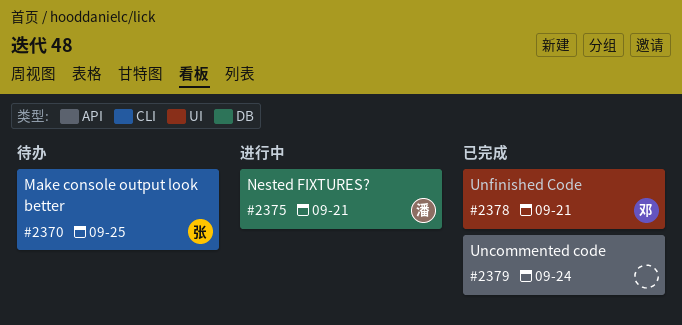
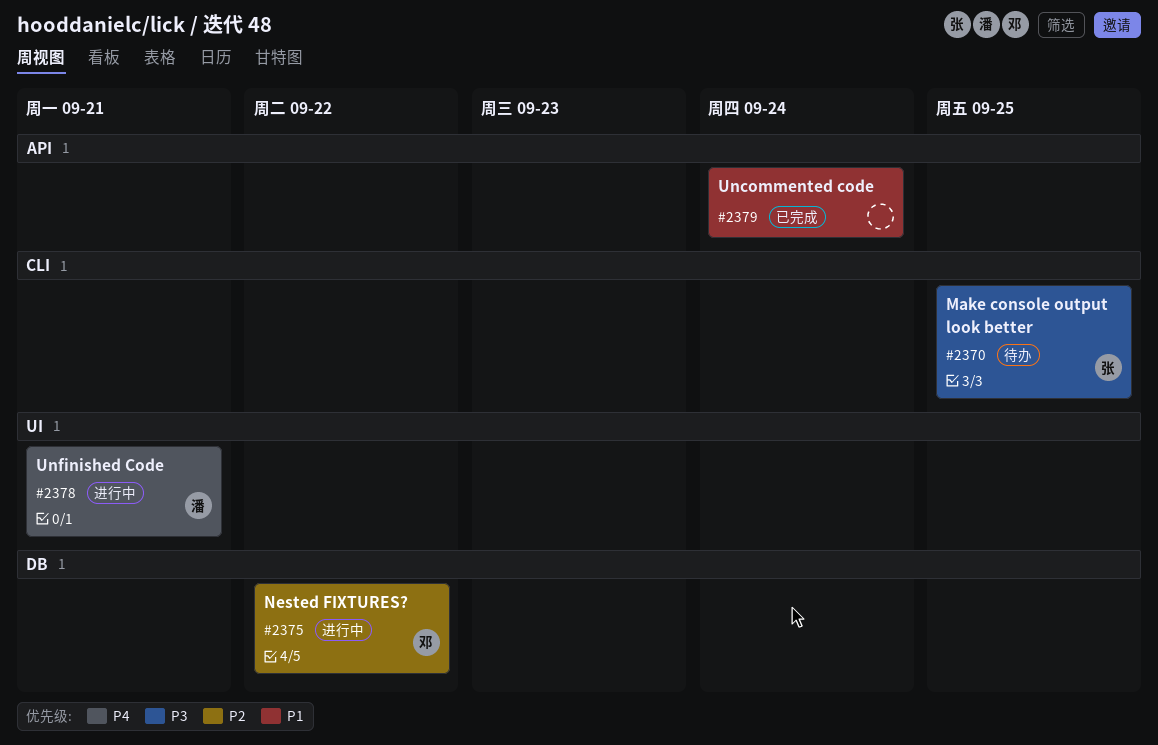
#2375, owner: 潘 -> 邓
#2375, due: Sep 21 -> Sep 22
#2378, status: 已完成 -> 进行中
#2378, owner: 邓 -> 潘

